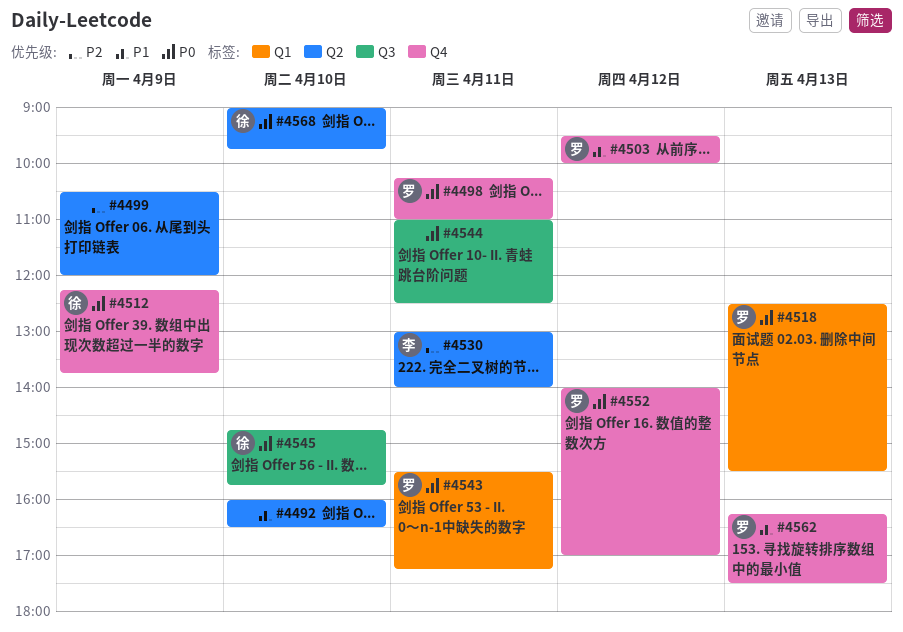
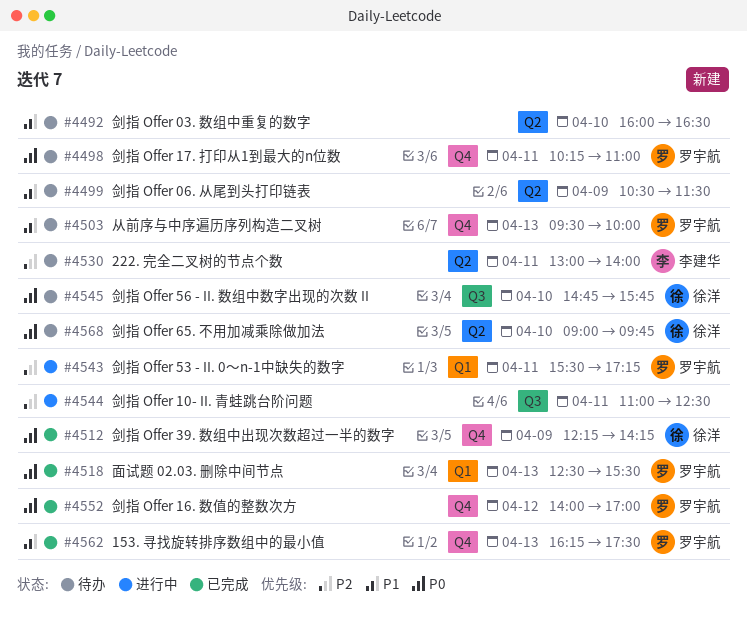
#4499, priority: P2 -> P1
#4499, ends: 12:00 -> 11:30
#4503, day: Apr 12 -> Apr 13
#4512, ends: 13:45 -> 14:15
#4543, priority: P0 -> P2
#4544, priority: P0 -> P2

